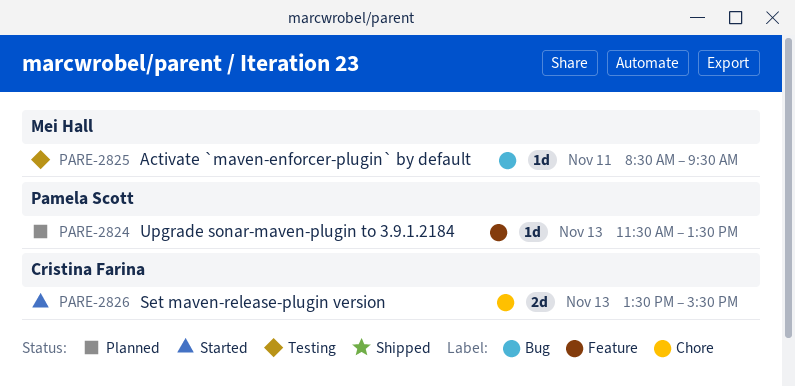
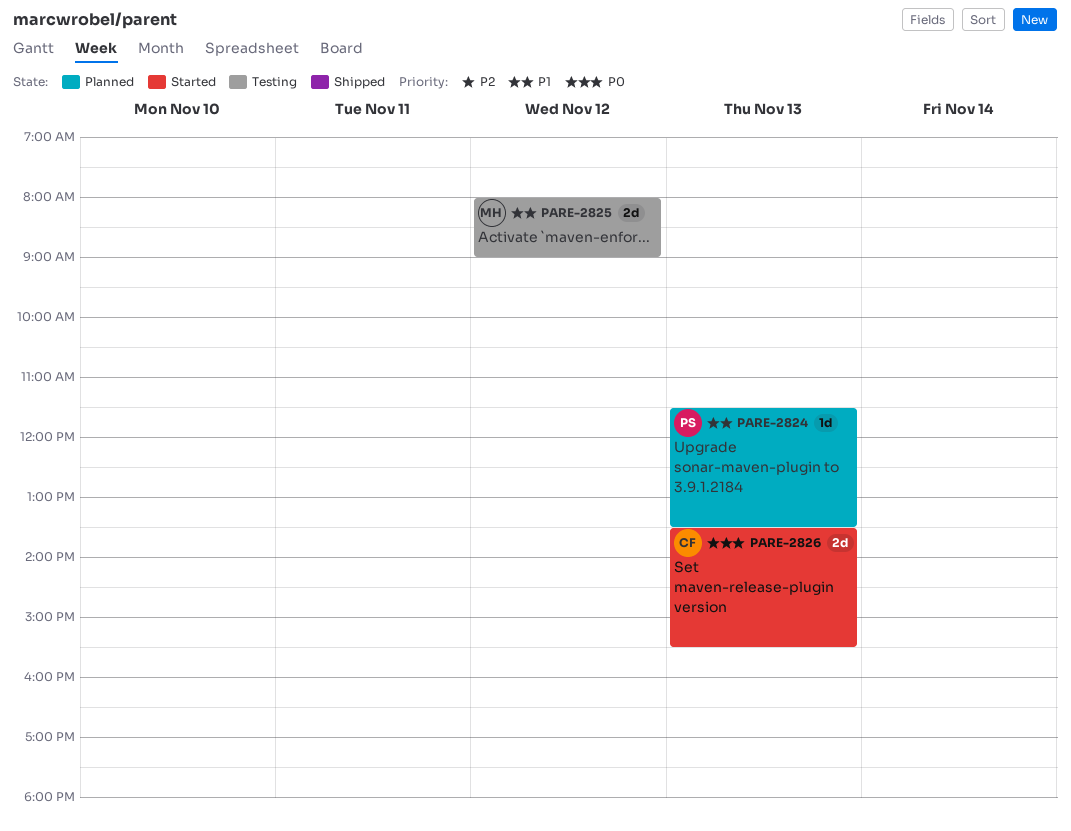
PARE-2825, estimate: 1d -> 2d
PARE-2825, day: Nov 11 -> Nov 12
PARE-2825, begins: 08:30 -> 08:00
PARE-2825, ends: 09:30 -> 09:00

